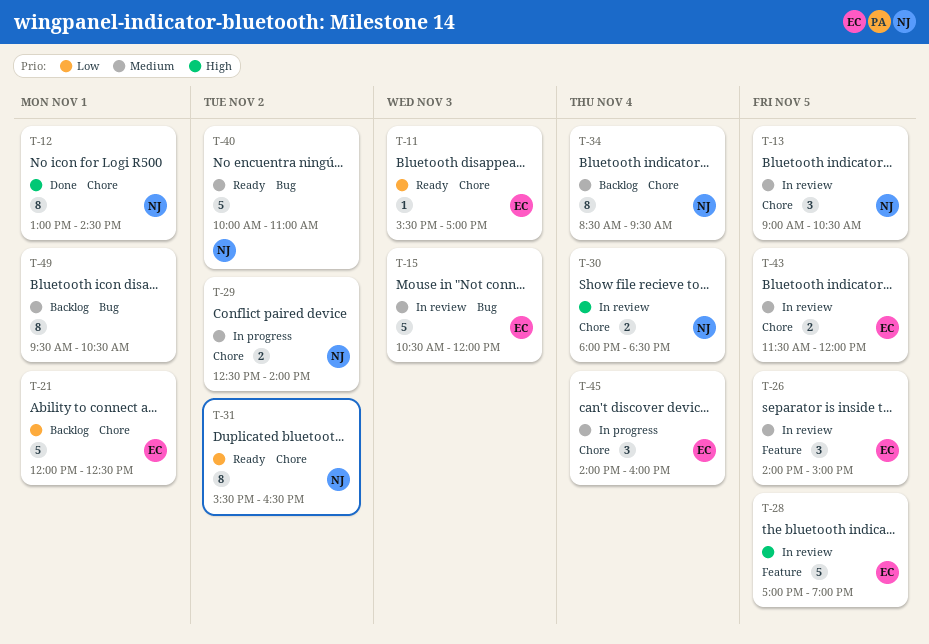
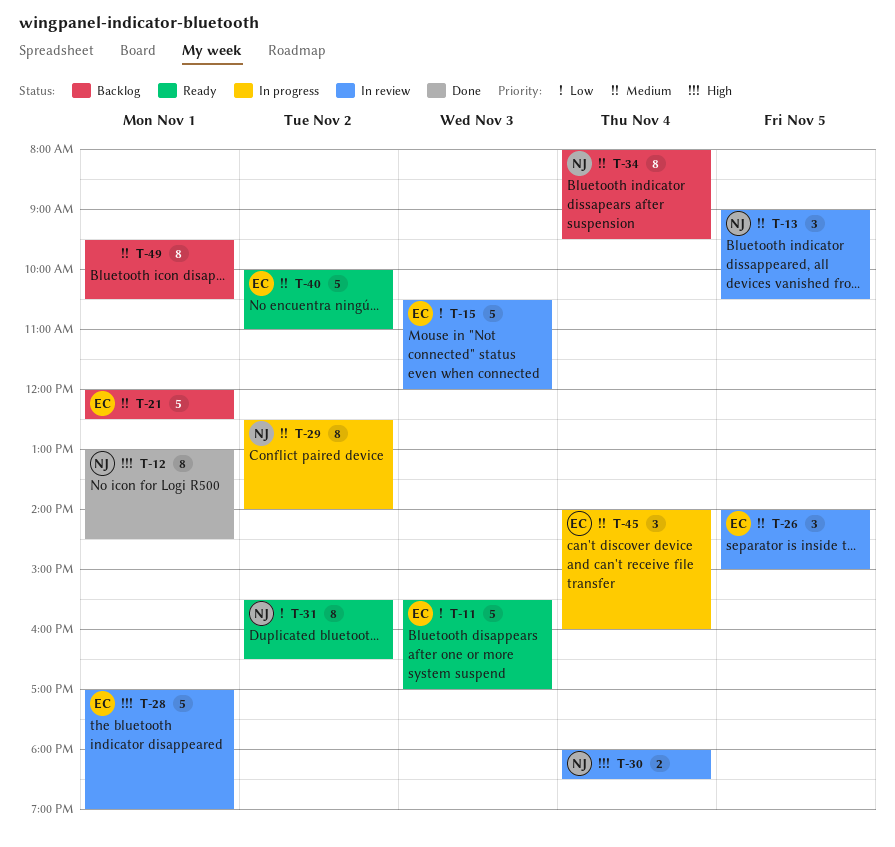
T-11, estimate: 1 -> 5
T-15, priority: Medium -> Low
T-21, priority: Low -> Medium
T-28, day: Nov 5 -> Nov 1
T-29, estimate: 2 -> 8
T-34, begins: 08:30 -> 08:00
T-40, owner: NJ -> EC
T-43: present -> none

